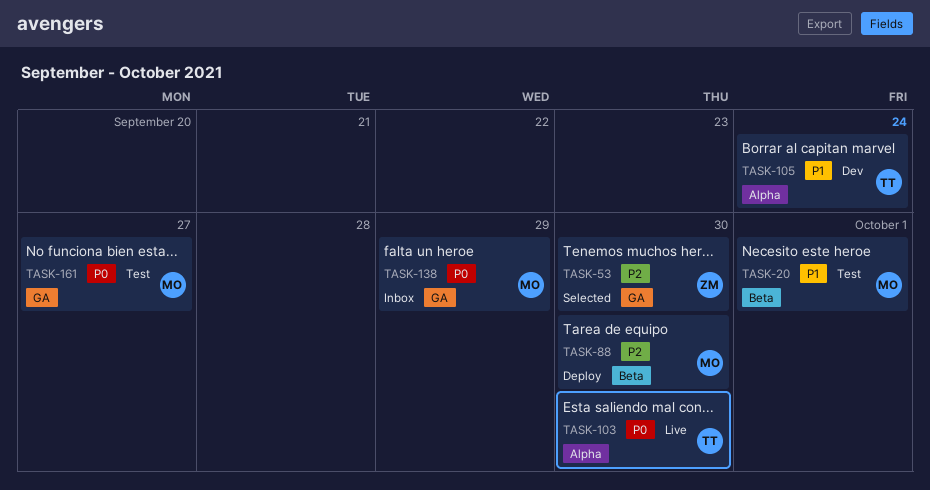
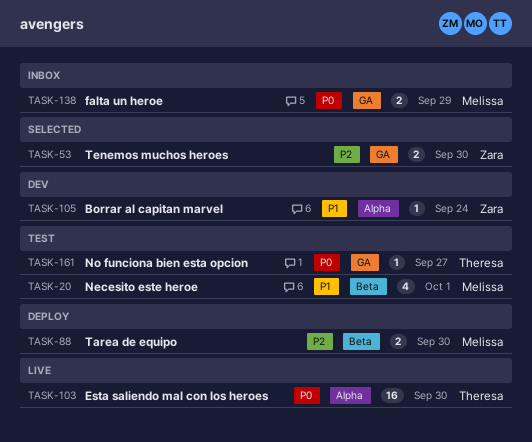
TASK-105, owner: Theresa -> Zara
TASK-161, owner: Melissa -> Theresa

